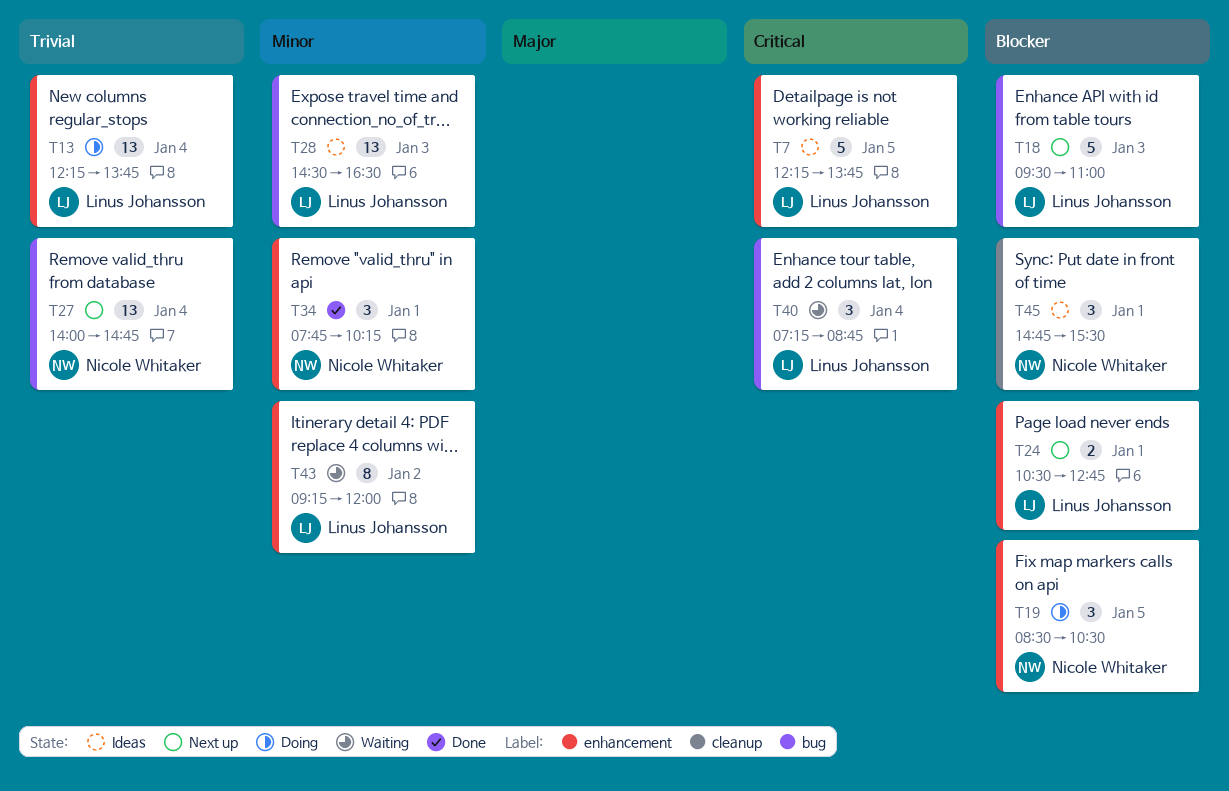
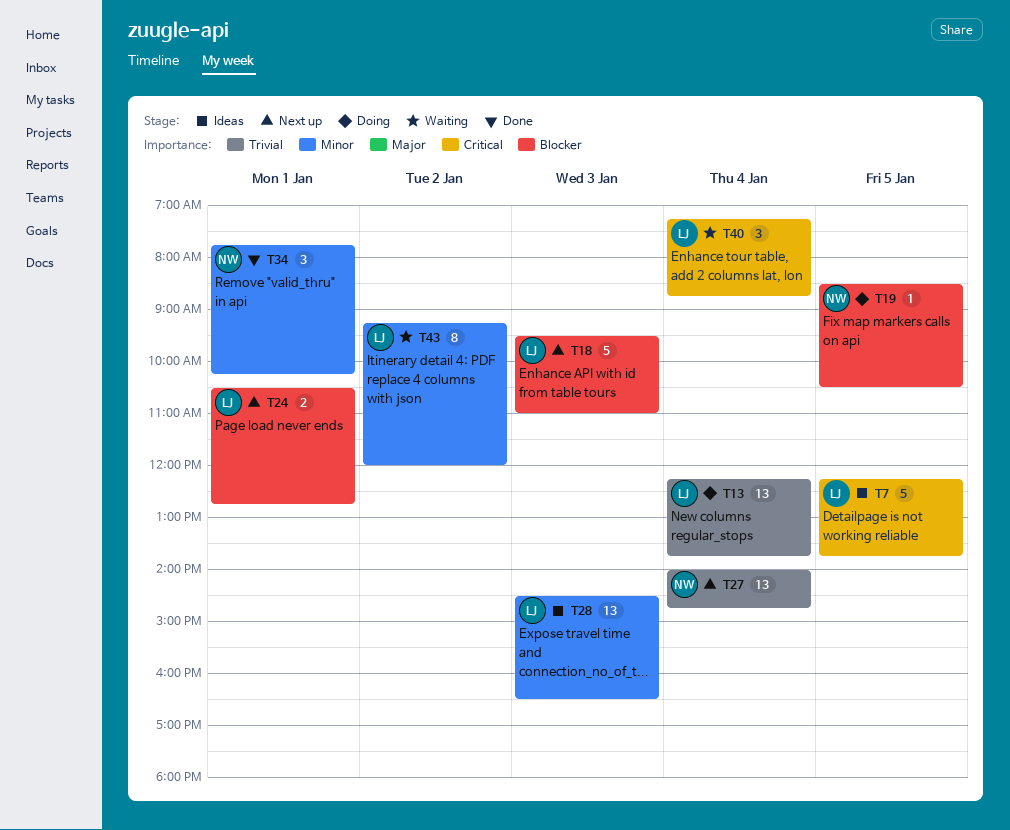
T19, estimate: 3 -> 1
T45: present -> none

